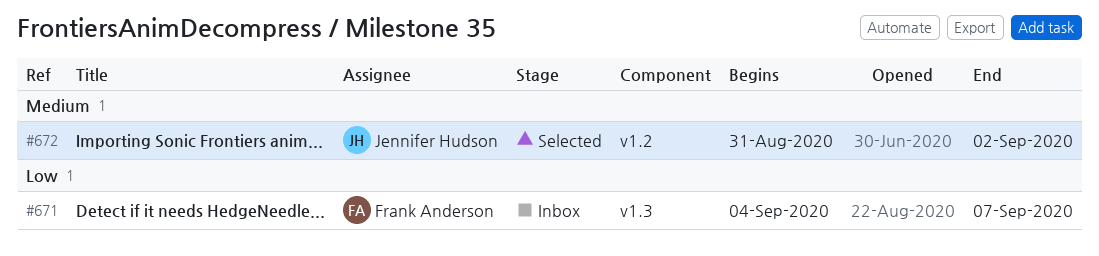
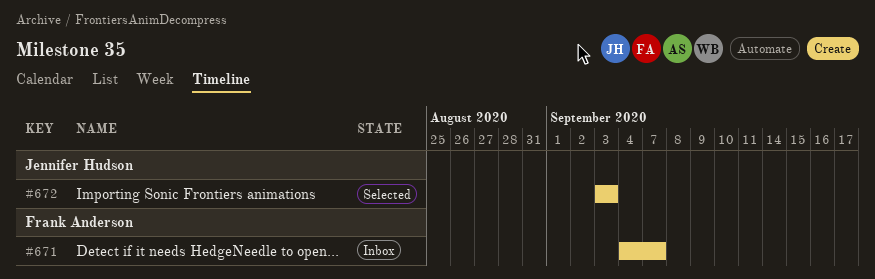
#672, start: Aug 31 -> Sep 3
#672, due: Sep 2 -> Sep 3

